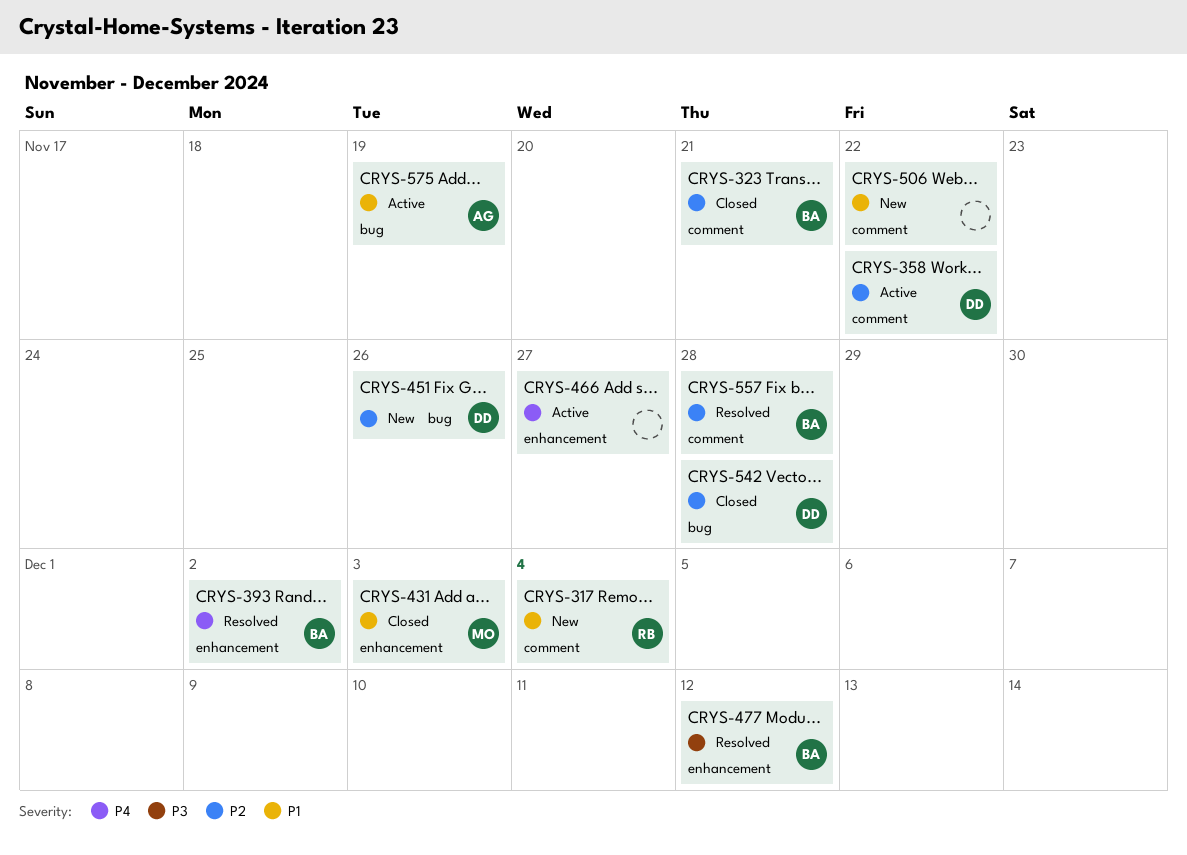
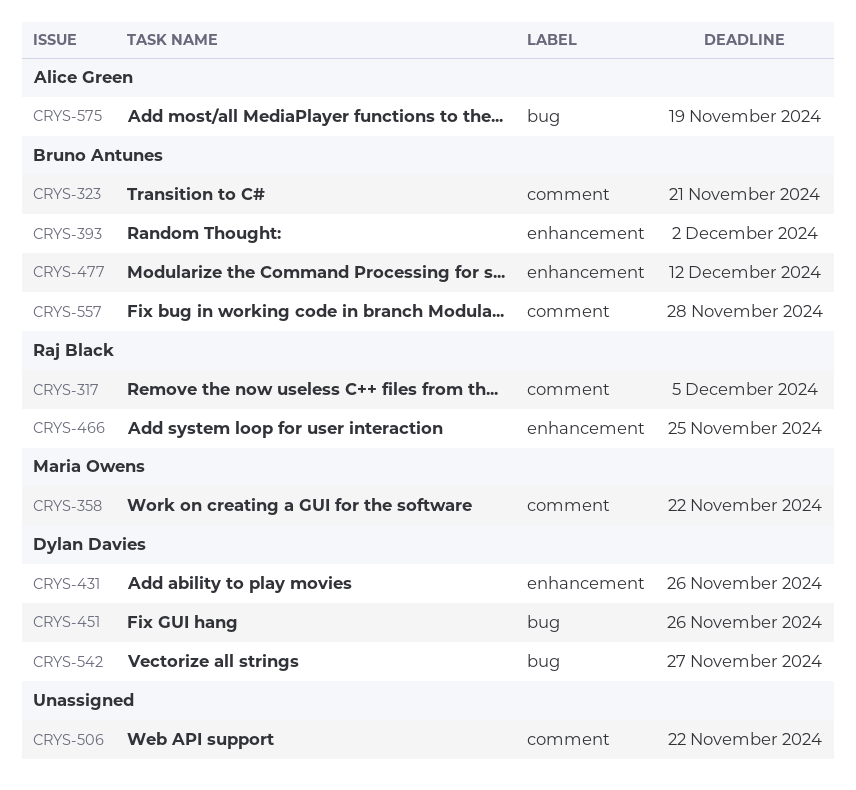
CRYS-317, due: Dec 4 -> Dec 5
CRYS-358, owner: Dylan Davies -> Maria Owens
CRYS-431, owner: Maria Owens -> Dylan Davies
CRYS-431, due: Dec 3 -> Nov 26
CRYS-466, owner: none -> Raj Black
CRYS-466, due: Nov 27 -> Nov 25
CRYS-542, due: Nov 28 -> Nov 27

